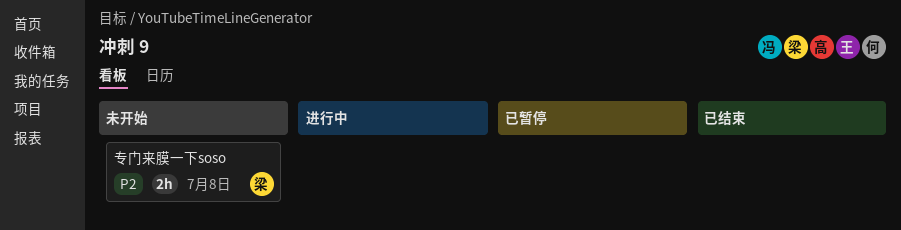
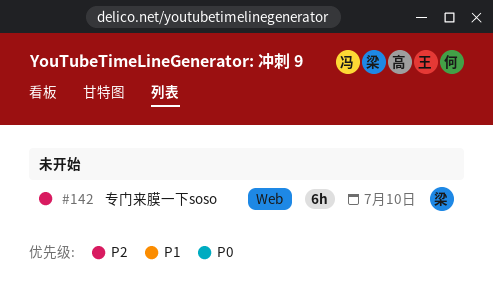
专门来膜一下soso, estimate: 2h -> 6h
专门来膜一下soso, due: Jul 8 -> Jul 10

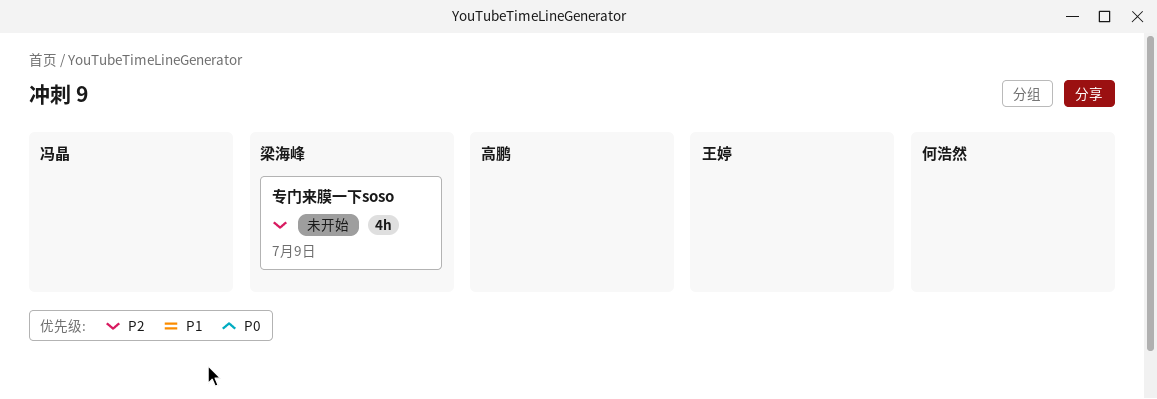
专门来膜一下soso, estimate: 6h -> 4h
专门来膜一下soso, due: Jul 10 -> Jul 9

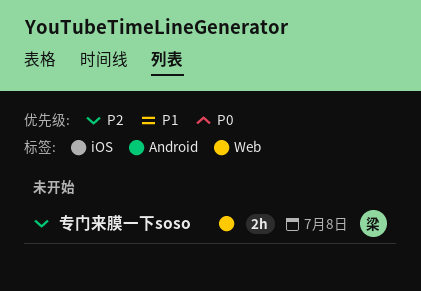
专门来膜一下soso, estimate: 4h -> 2h
专门来膜一下soso, due: Jul 9 -> Jul 8

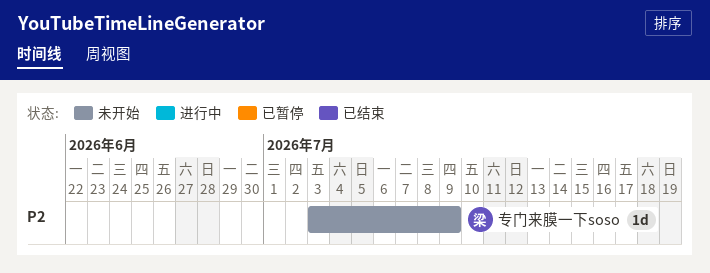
专门来膜一下soso, estimate: 2h -> 1d
专门来膜一下soso, due: Jul 8 -> Jul 9

